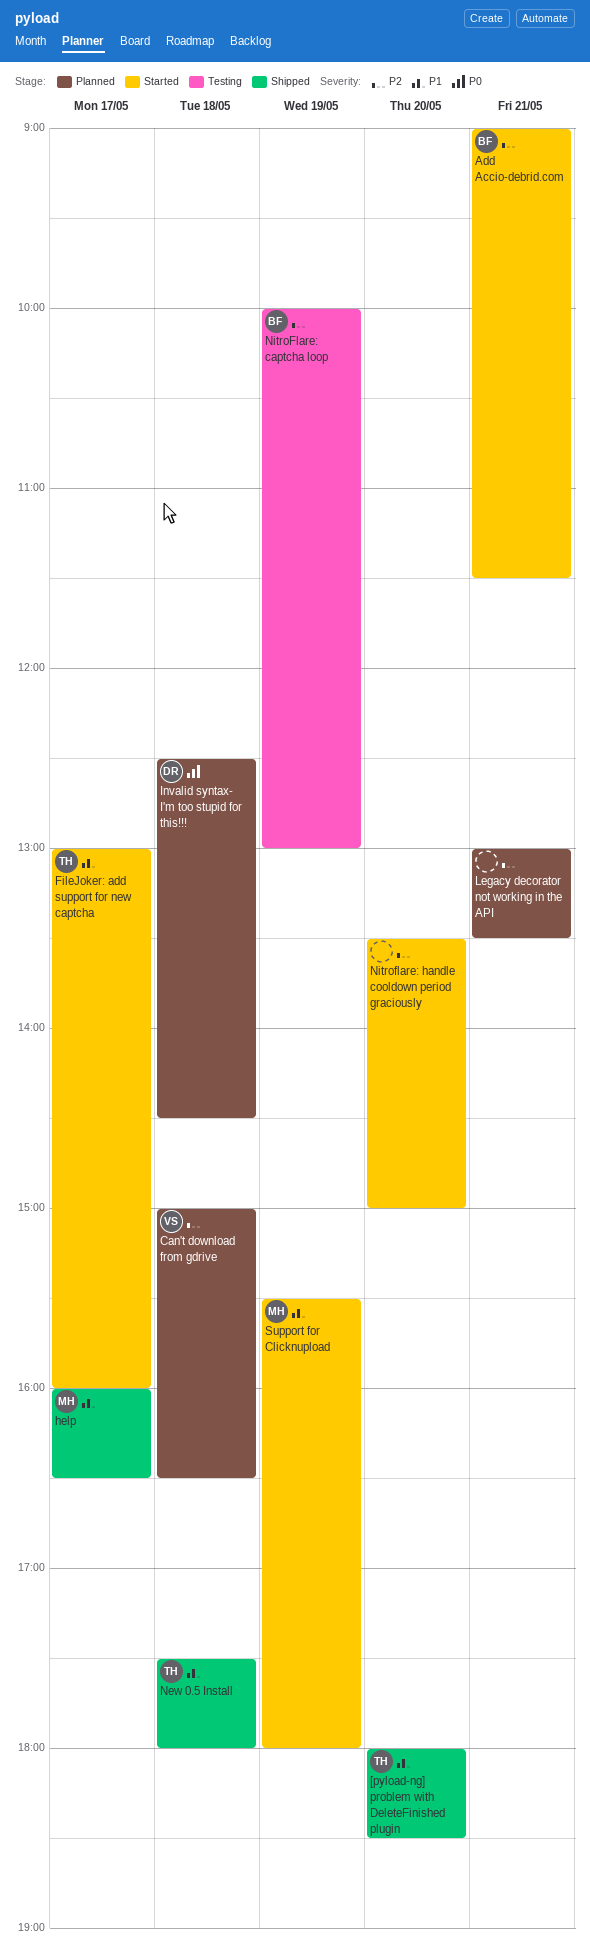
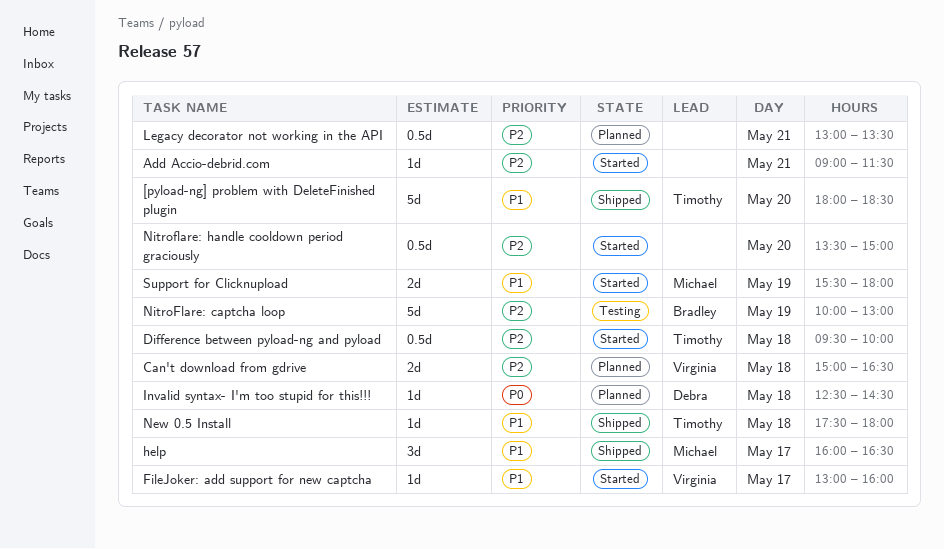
Add Accio-debrid.com, owner: Bradley -> none
Difference between pyload-ng and pyload: none -> present
FileJoker: add support for new captcha, owner: Timothy -> Virginia

